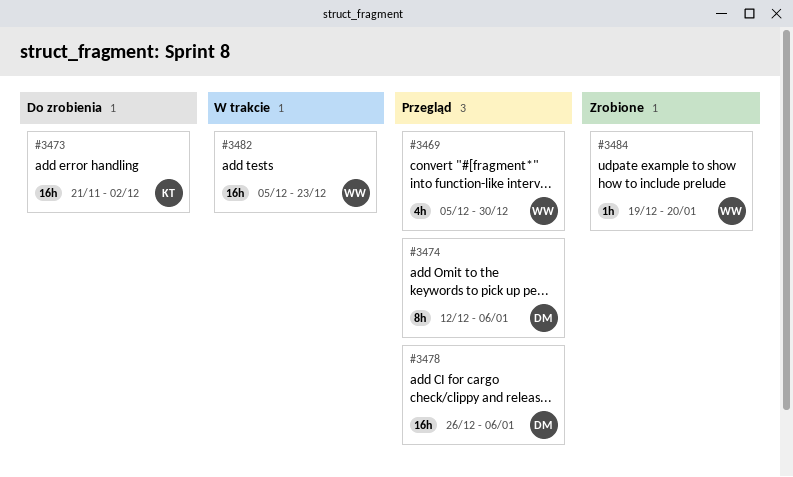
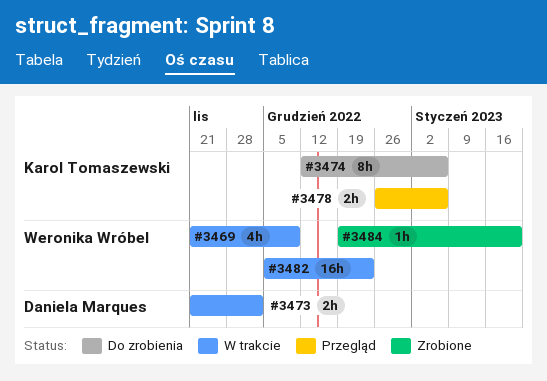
#3469, status: Przegląd -> W trakcie
#3469, start: Dec 5 -> Nov 21
#3469, due: Dec 30 -> Dec 9
#3473, status: Do zrobienia -> W trakcie
#3473, owner: Karol Tomaszewski -> Daniela Marques
#3473, estimate: 16h -> 2h
#3474, status: Przegląd -> Do zrobienia
#3474, owner: Daniela Marques -> Karol Tomaszewski
#3478, owner: Daniela Marques -> Karol Tomaszewski
#3478, estimate: 16h -> 2h

